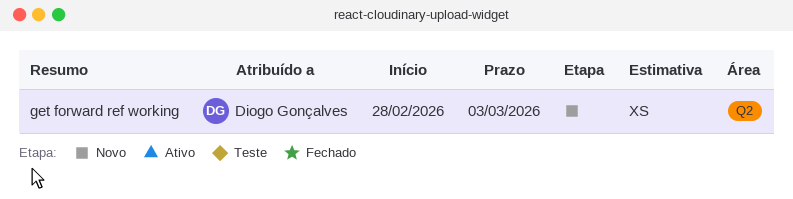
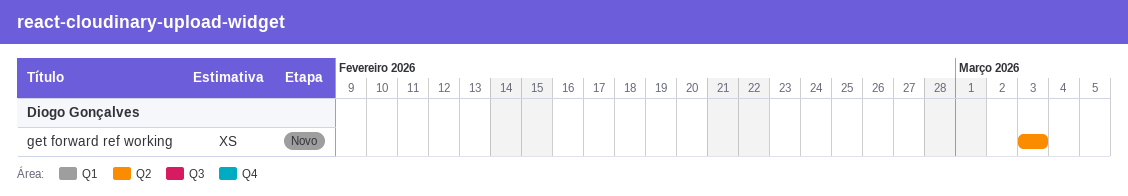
get forward ref working, start: Feb 28 -> Mar 3

